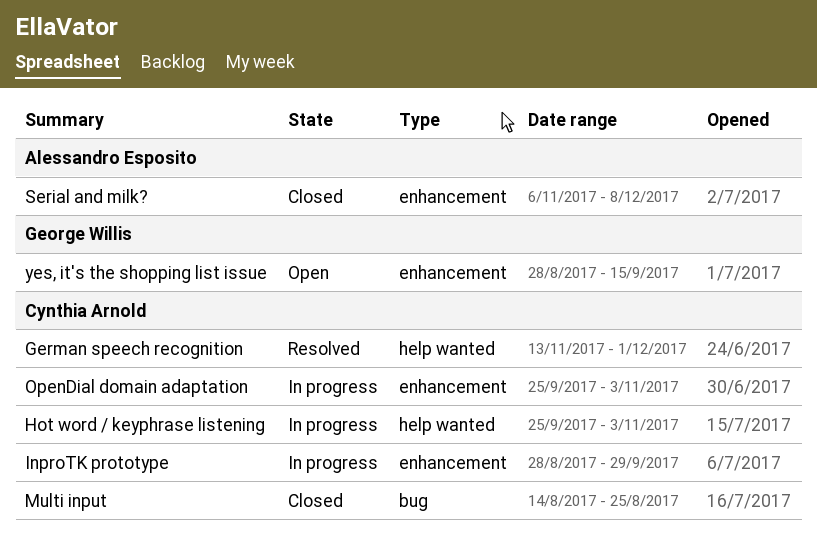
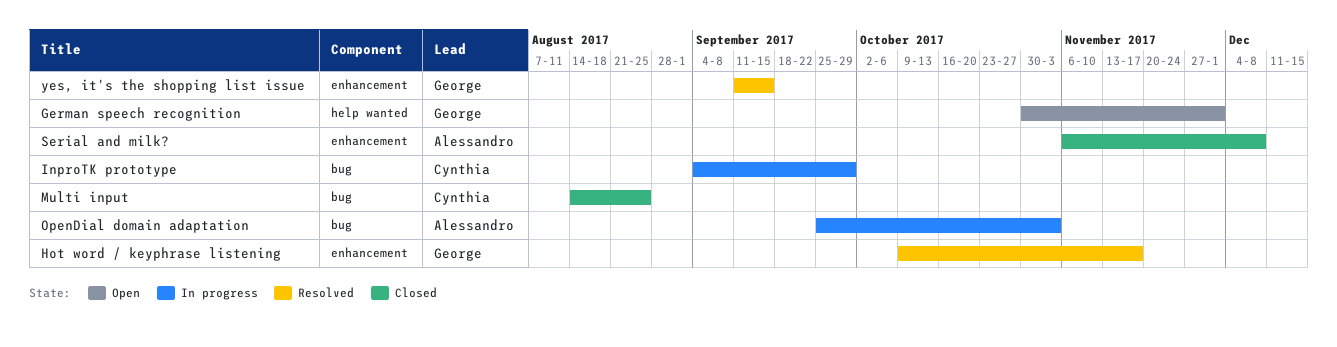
German speech recognition, status: Resolved -> Open
German speech recognition, owner: Cynthia Arnold -> George Willis
German speech recognition, start: Nov 13 -> Oct 30
Hot word / keyphrase listening, status: In progress -> Resolved
Hot word / keyphrase listening, owner: Cynthia Arnold -> George Willis
Hot word / keyphrase listening, label: help wanted -> enhancement
Hot word / keyphrase listening, start: Sep 25 -> Oct 9
Hot word / keyphrase listening, due: Nov 3 -> Nov 17
InproTK prototype, label: enhancement -> bug
InproTK prototype, start: Aug 28 -> Sep 4
OpenDial domain adaptation, owner: Cynthia Arnold -> Alessandro Esposito
OpenDial domain adaptation, label: enhancement -> bug
yes, it's the shopping list issue, status: Open -> Resolved
yes, it's the shopping list issue, start: Aug 28 -> Sep 11

